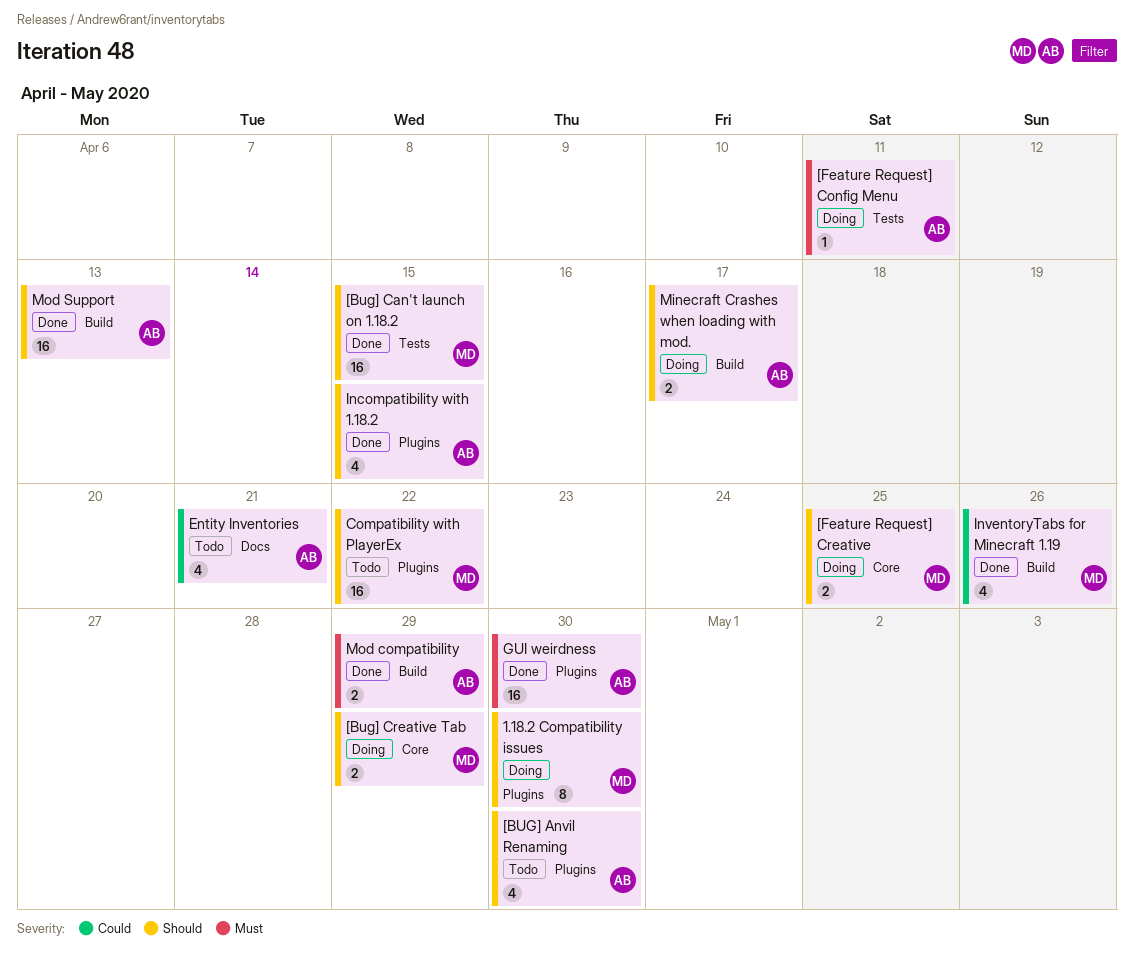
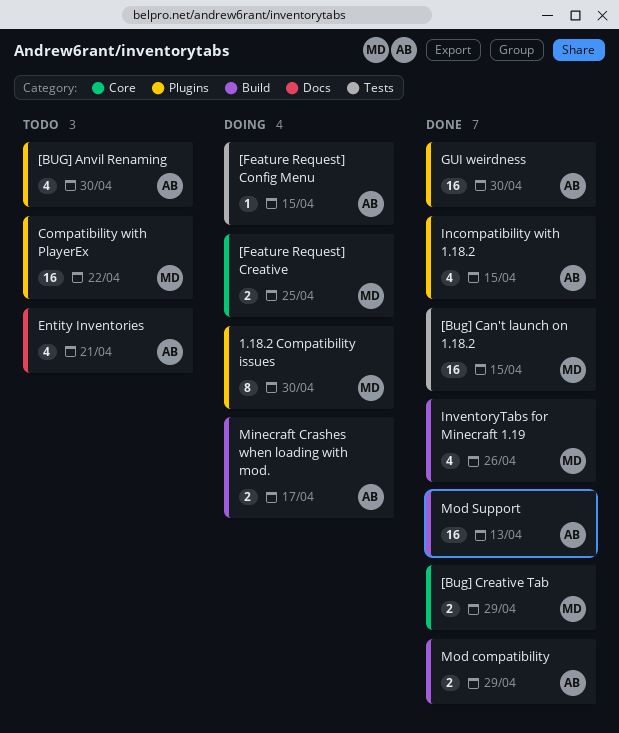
[Bug] Creative Tab, status: Doing -> Done
[Feature Request] Config Menu, due: Apr 11 -> Apr 15

